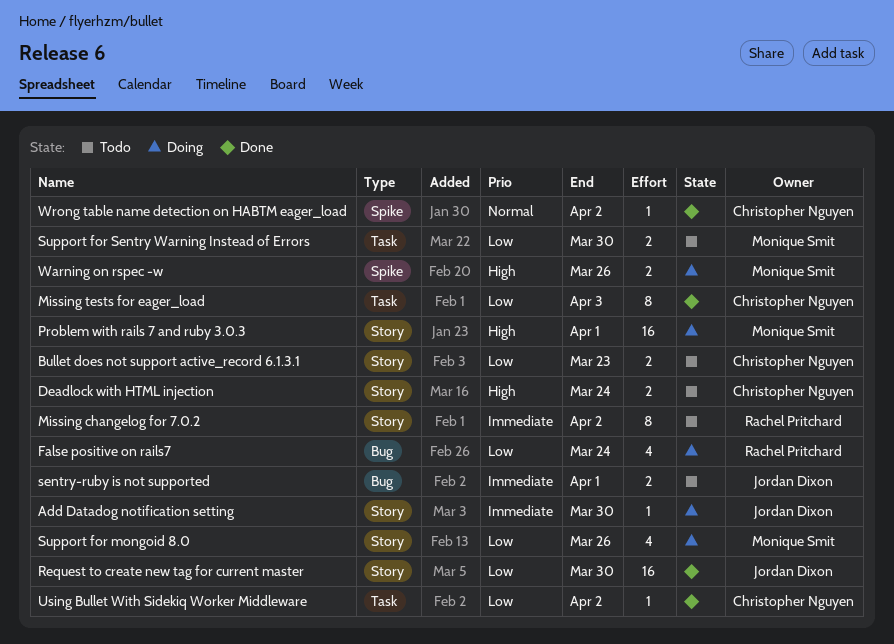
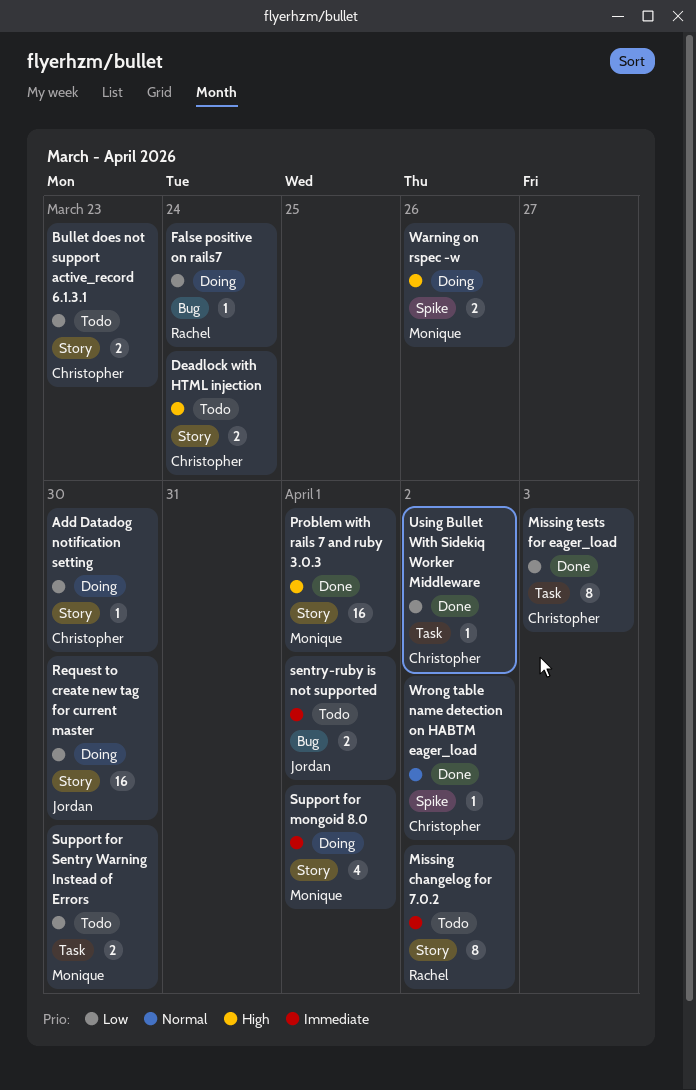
Add Datadog notification setting, owner: Jordan Dixon -> Christopher Nguyen
Add Datadog notification setting, priority: Immediate -> Low
False positive on rails7, estimate: 4 -> 1
Problem with rails 7 and ruby 3.0.3, status: Doing -> Done
Request to create new tag for current master, status: Done -> Doing
Support for mongoid 8.0, priority: Low -> Immediate
Support for mongoid 8.0, due: Mar 26 -> Apr 1

